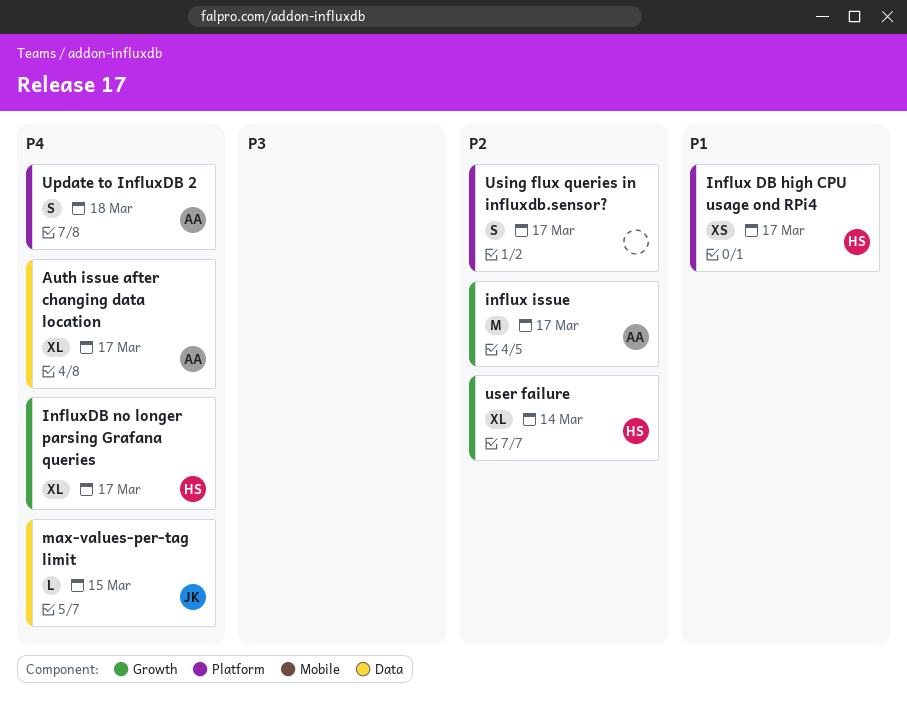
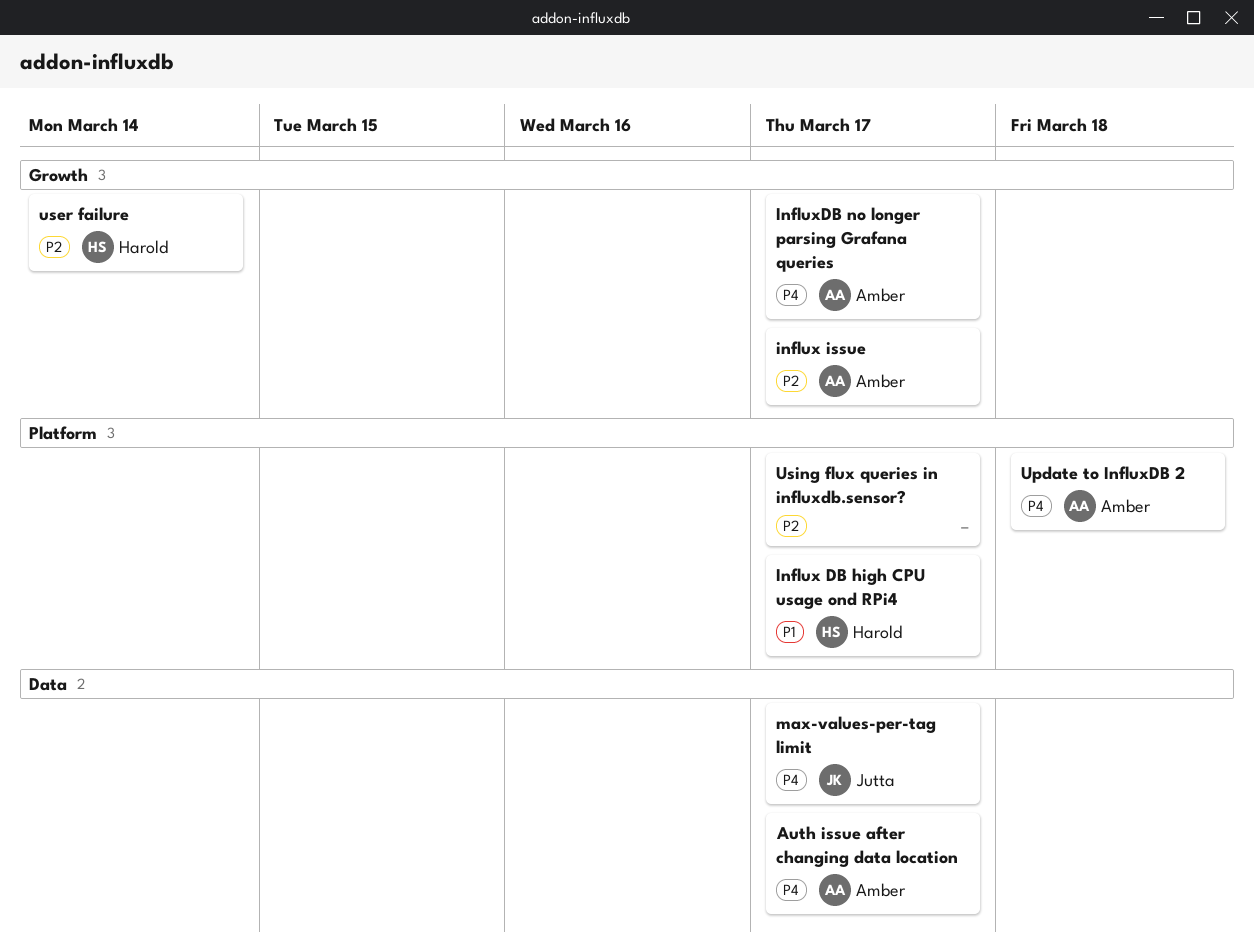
InfluxDB no longer parsing Grafana queries, owner: Harold -> Amber
max-values-per-tag limit, due: Mar 15 -> Mar 17

